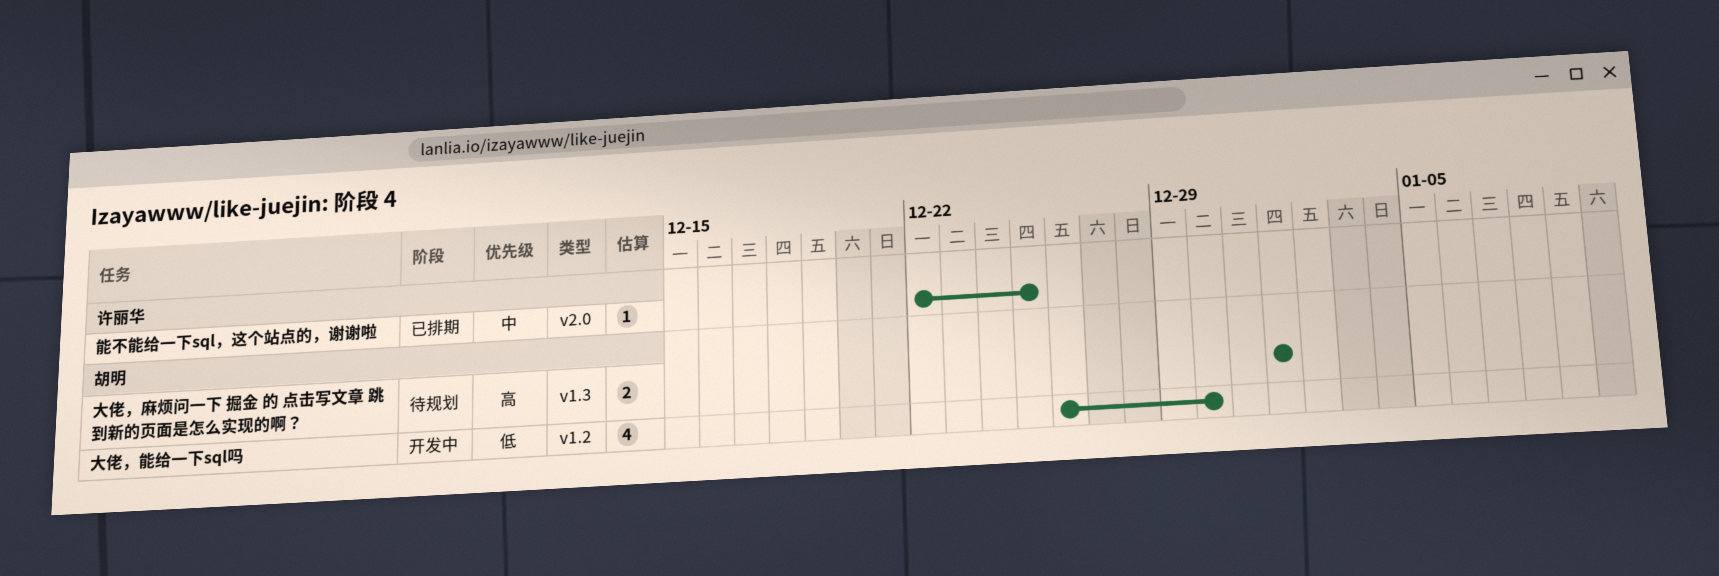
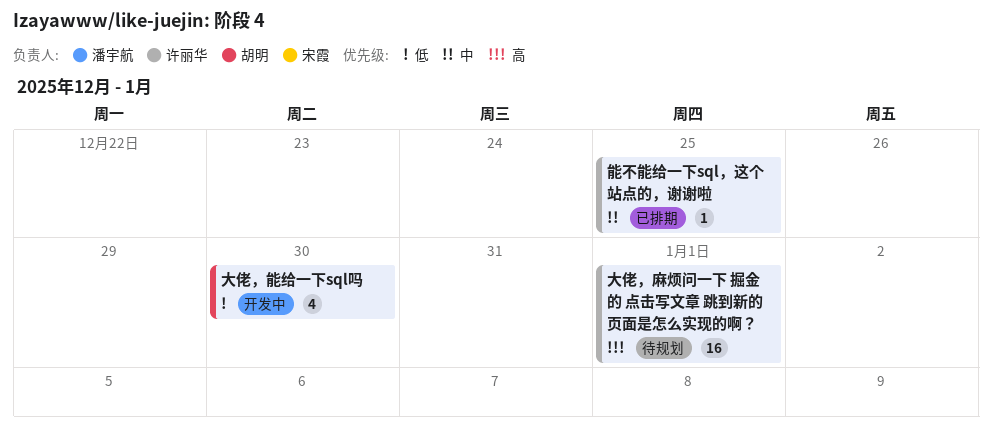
大佬，麻烦问一下 掘金 的 点击写文章 跳到新的页面是怎么实现的啊？, owner: 胡明 -> 许丽华
大佬，麻烦问一下 掘金 的 点击写文章 跳到新的页面是怎么实现的啊？, estimate: 2 -> 16

